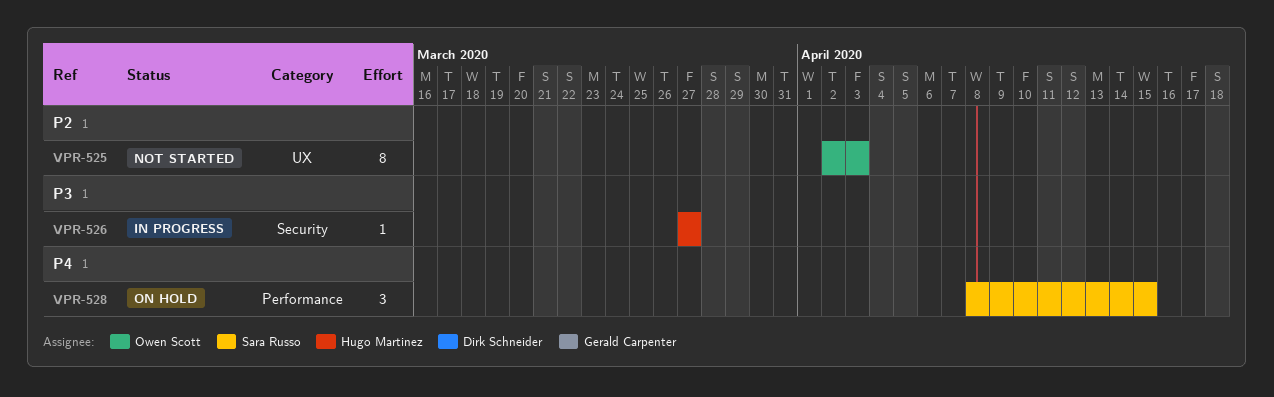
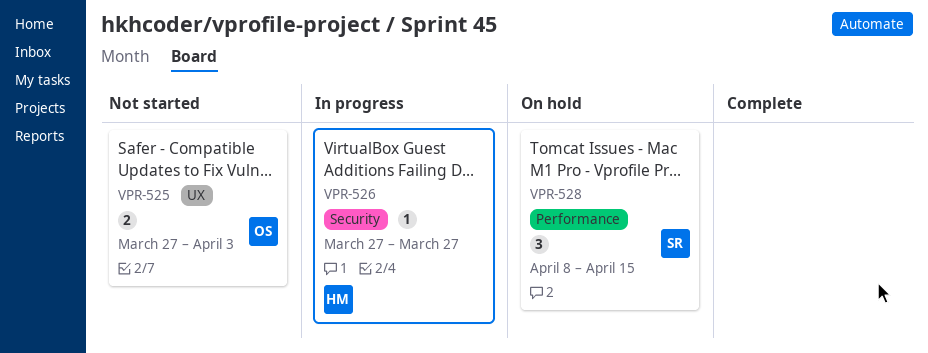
VPR-525, estimate: 8 -> 2
VPR-525, start: Apr 2 -> Mar 27

